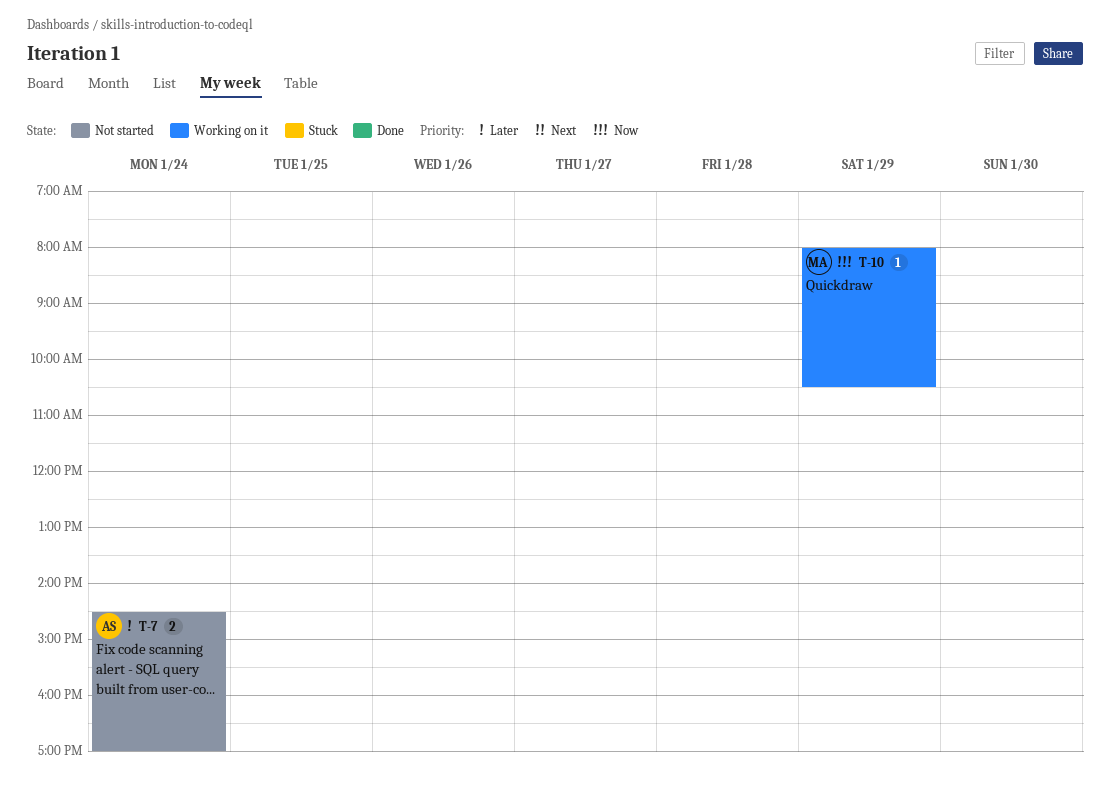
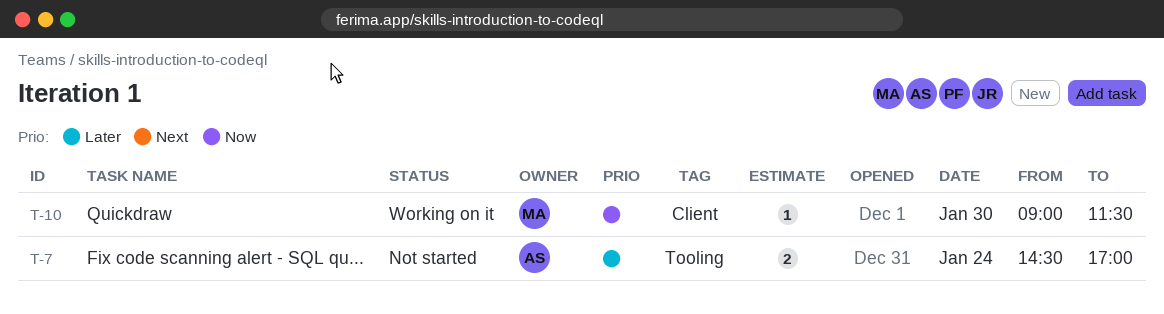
T-10, day: Jan 29 -> Jan 30
T-10, begins: 08:00 -> 09:00
T-10, ends: 10:30 -> 11:30

